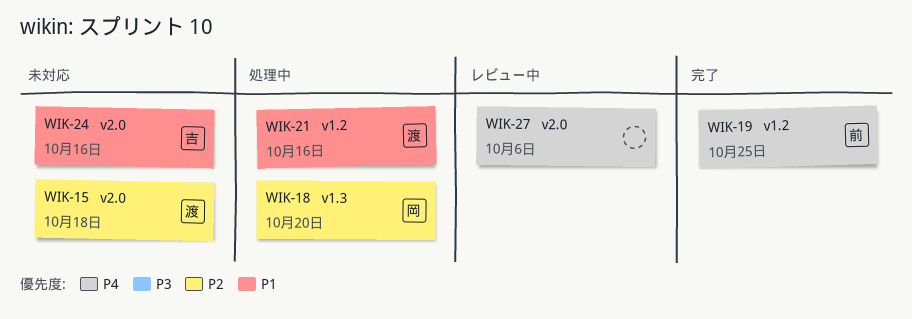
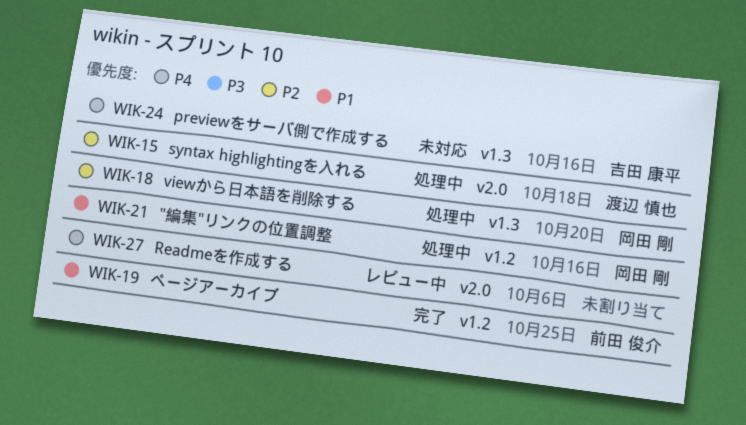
WIK-15, status: 未対応 -> 処理中
WIK-19, priority: P4 -> P1
WIK-21, owner: 渡辺 慎也 -> 岡田 剛
WIK-24, priority: P1 -> P4
WIK-24, label: v2.0 -> v1.3

